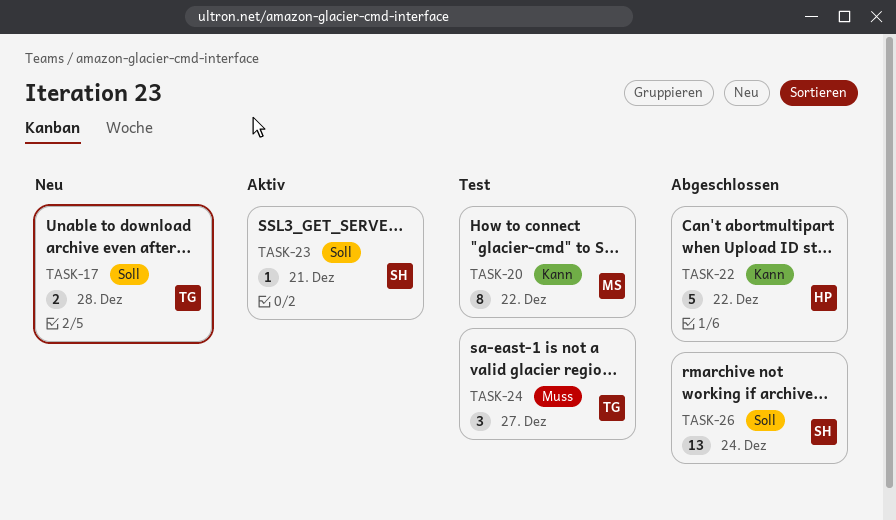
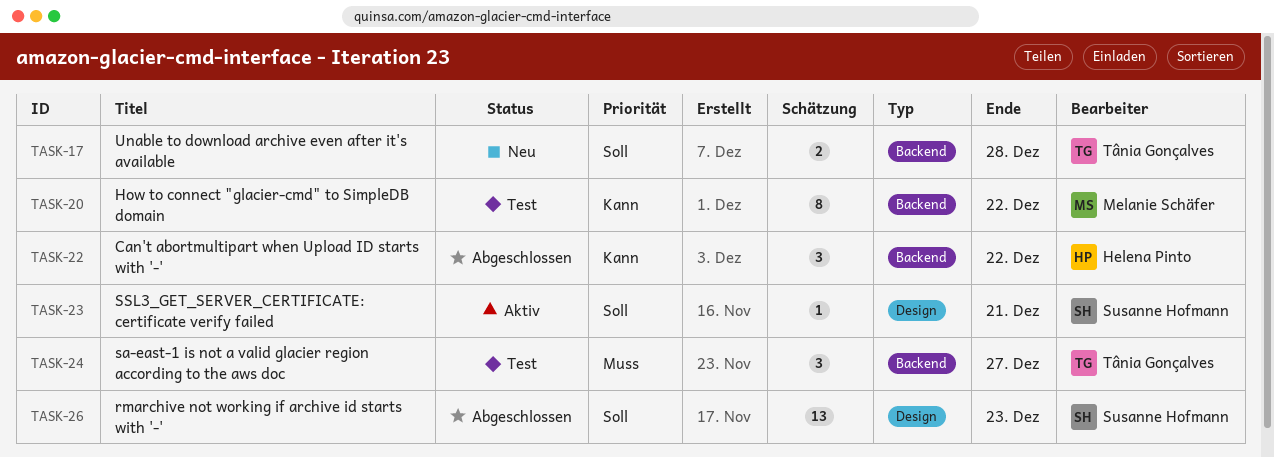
TASK-22, estimate: 5 -> 3
TASK-26, due: Dec 24 -> Dec 23

